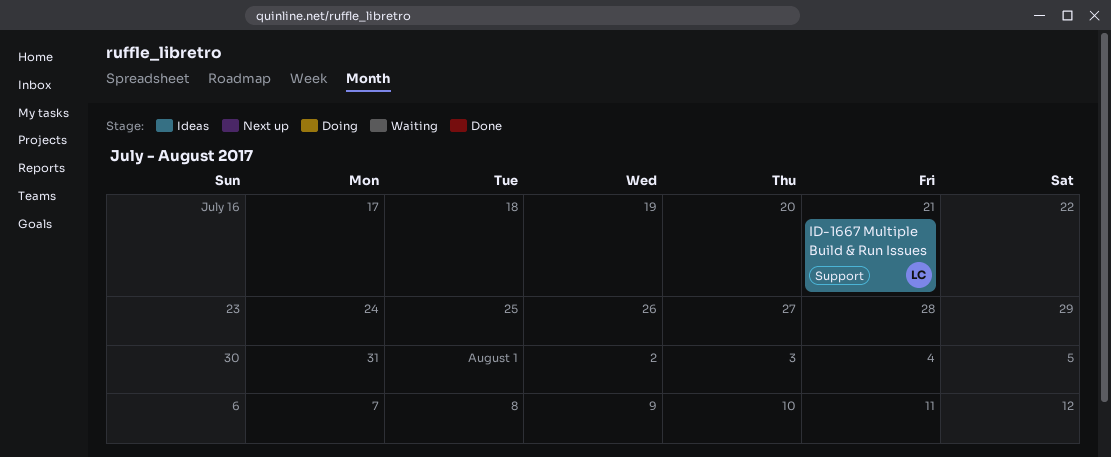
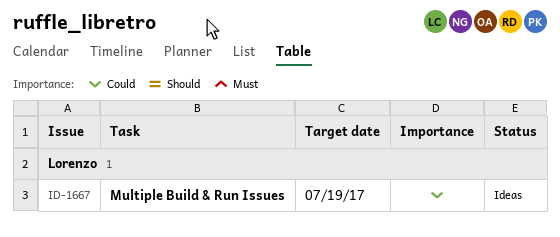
ID-1667, due: Jul 21 -> Jul 19

